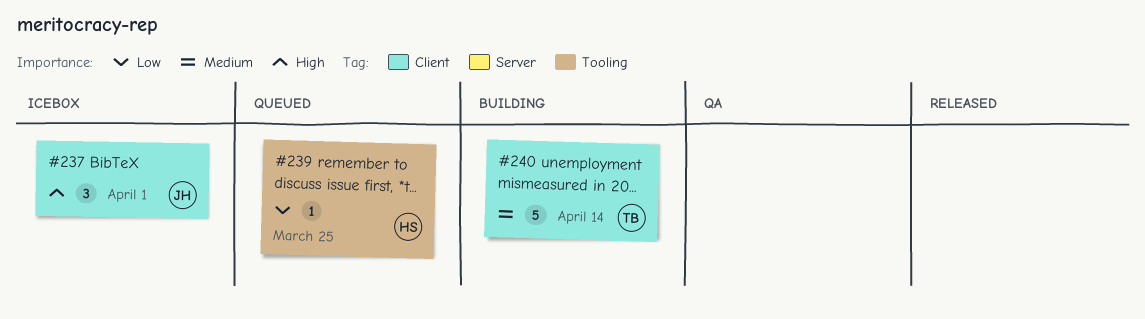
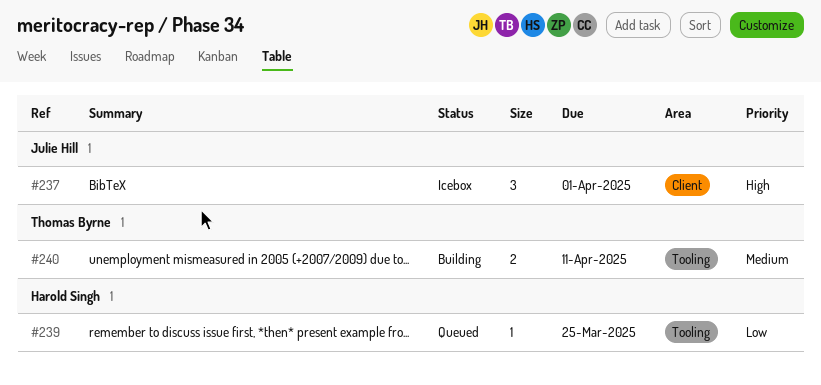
#240, label: Client -> Tooling
#240, estimate: 5 -> 2
#240, due: Apr 14 -> Apr 11

